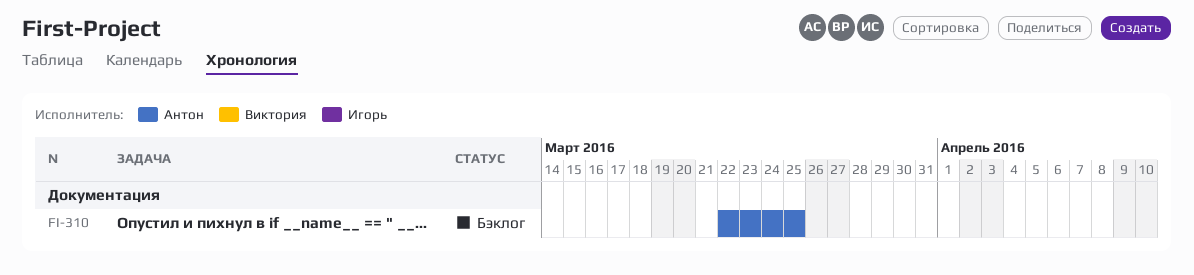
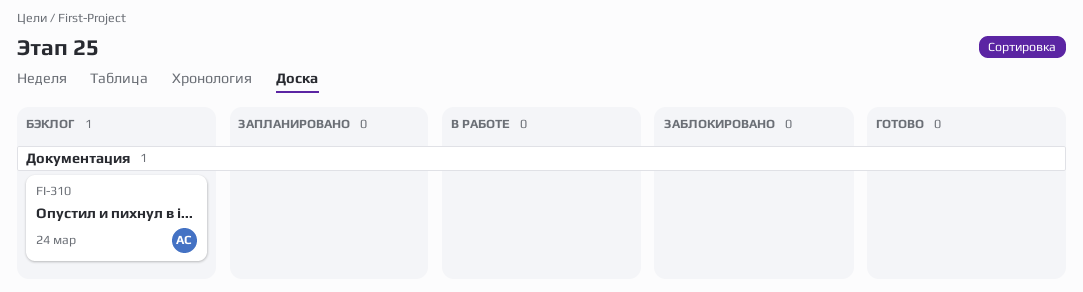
FI-310, due: Mar 25 -> Mar 24

